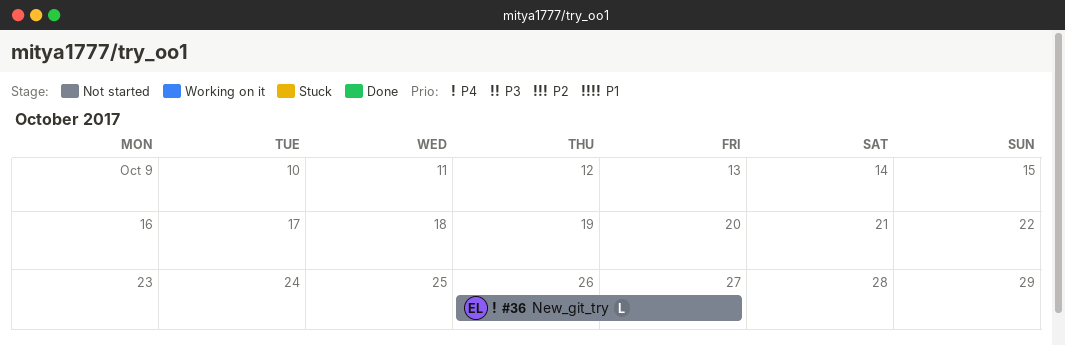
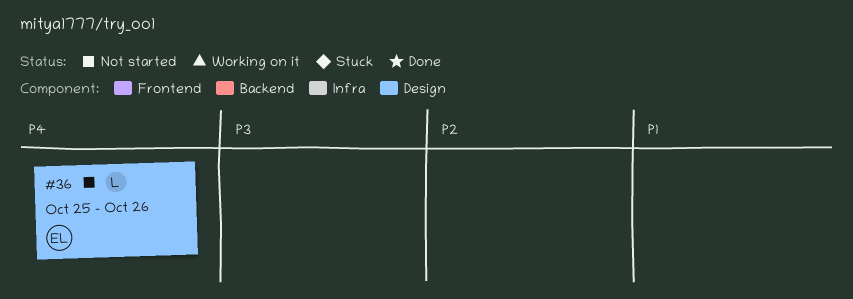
#36, start: Oct 26 -> Oct 25
#36, due: Oct 27 -> Oct 26

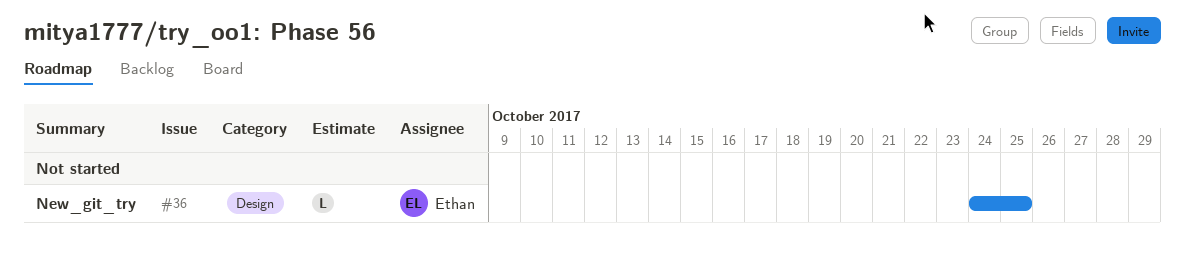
#36, start: Oct 25 -> Oct 24
#36, due: Oct 26 -> Oct 25

